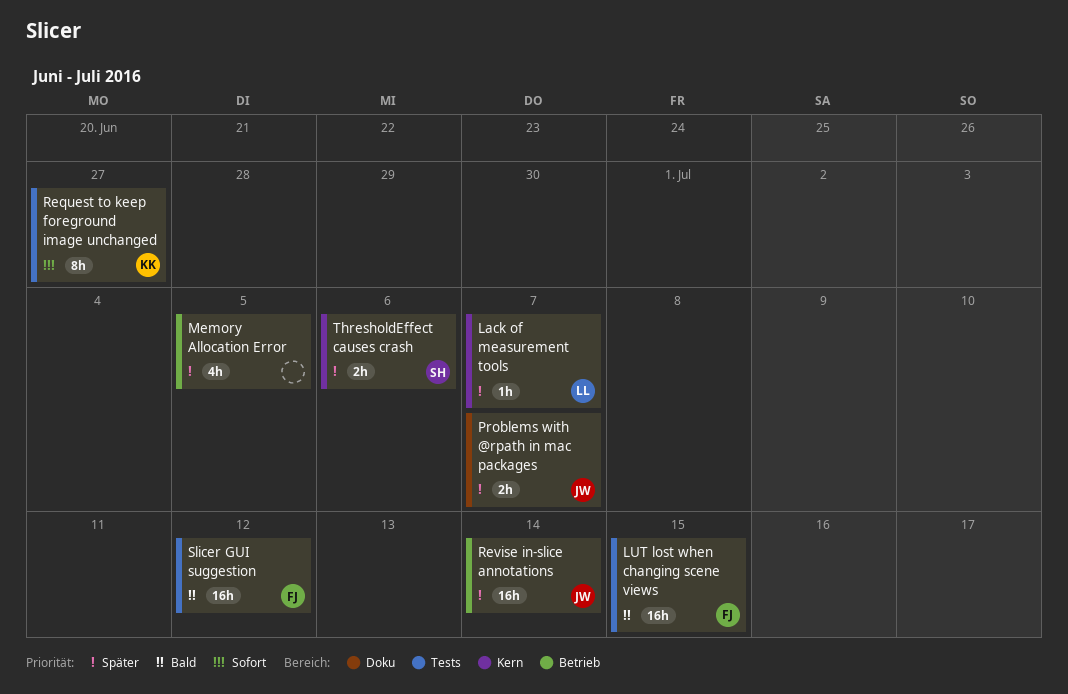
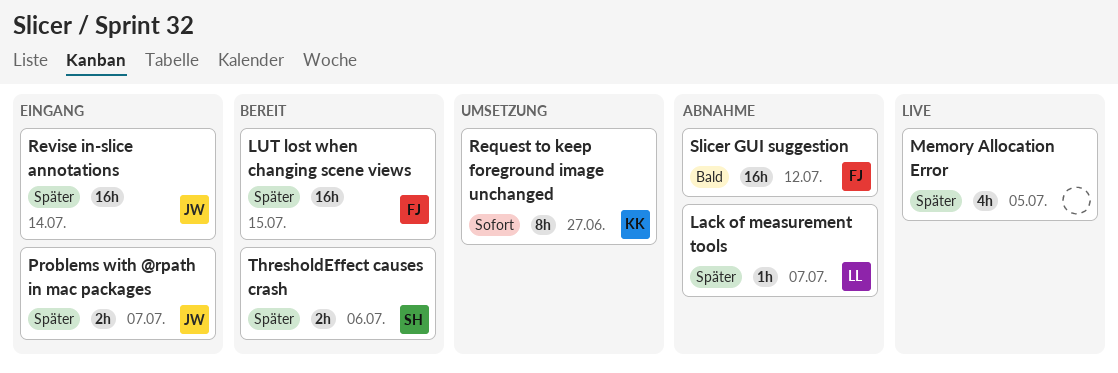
LUT lost when changing scene views, priority: Bald -> Später

